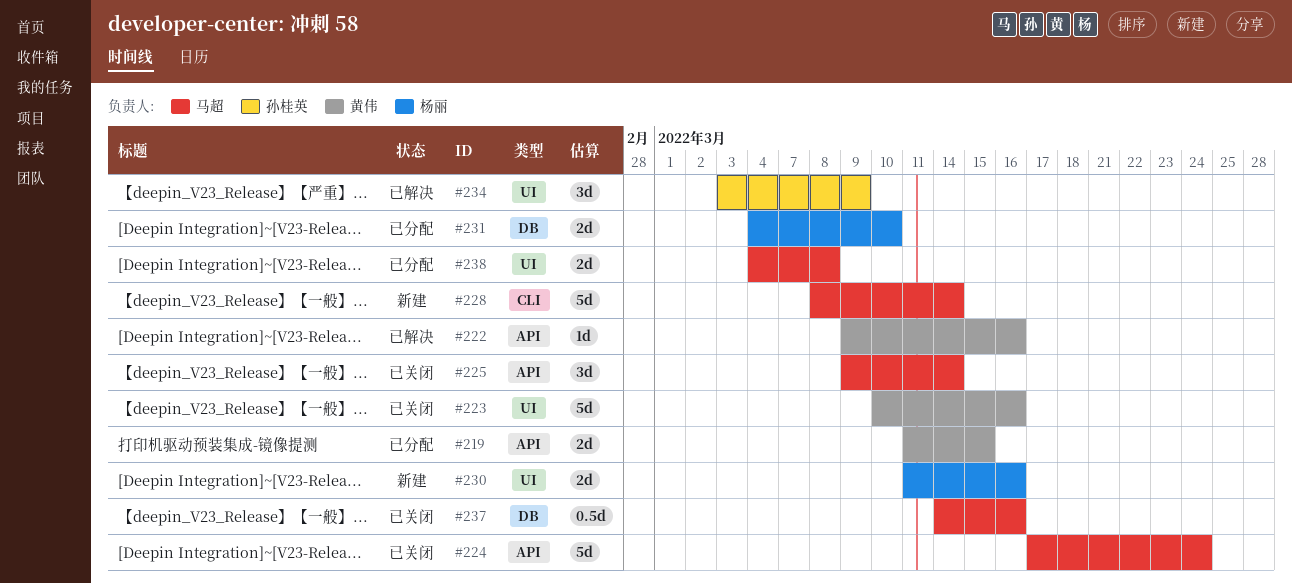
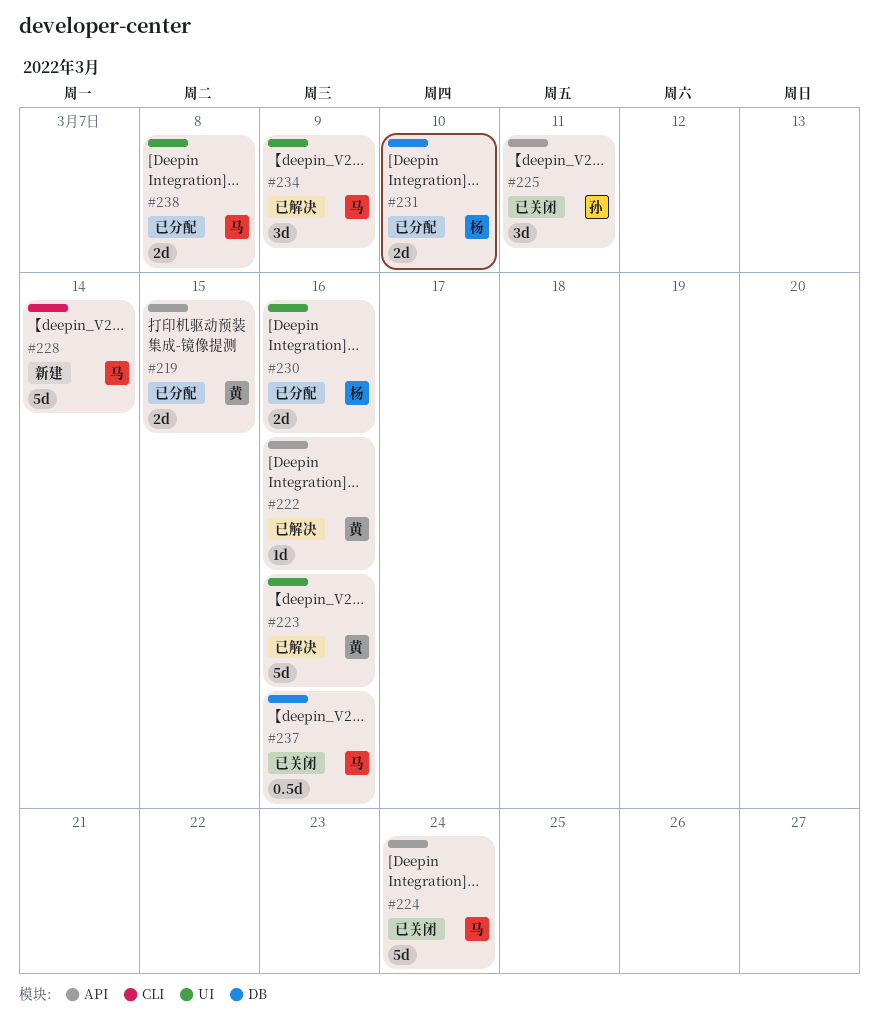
#223, status: 已关闭 -> 已解决
#225, owner: 马超 -> 孙桂英
#225, due: Mar 14 -> Mar 11
#230, status: 新建 -> 已分配
#234, owner: 孙桂英 -> 马超

